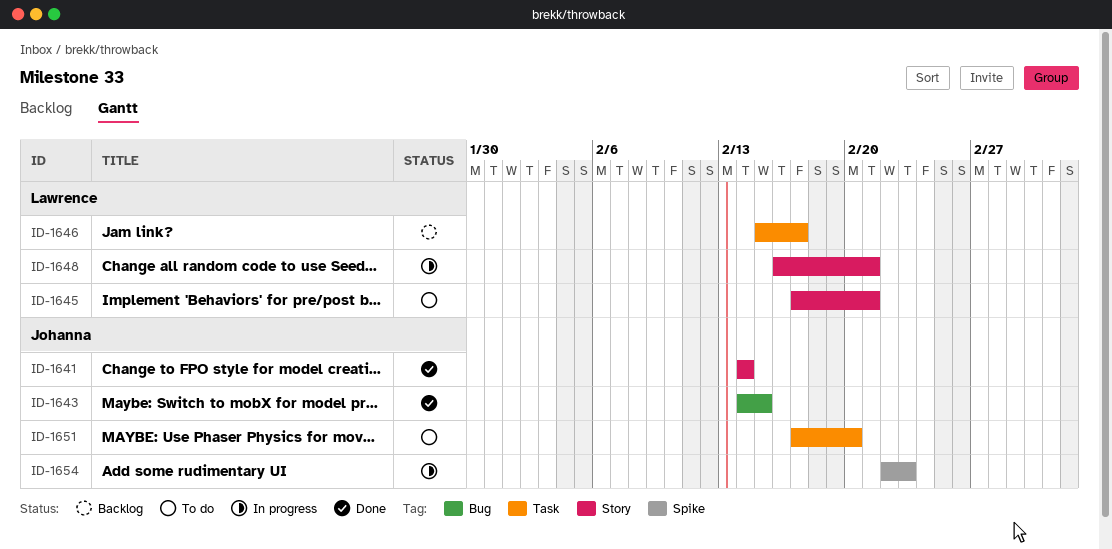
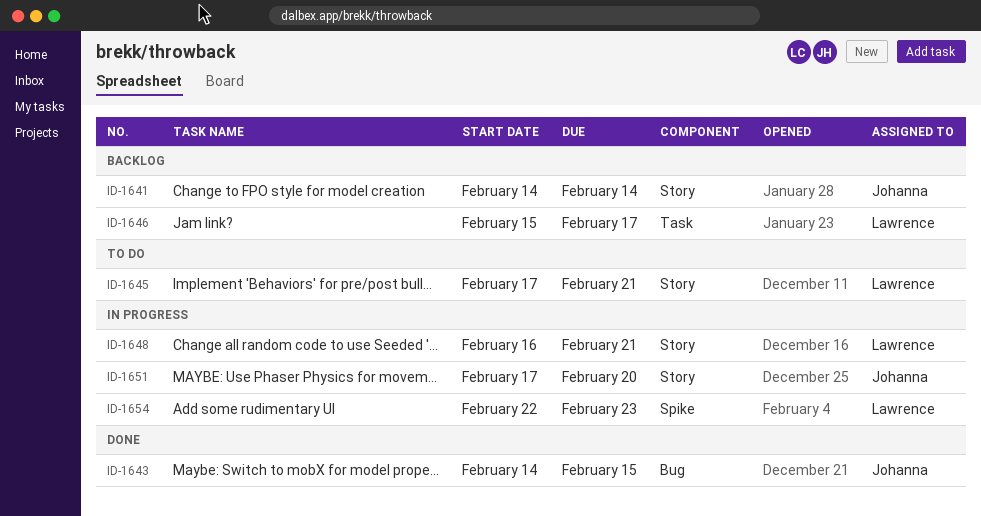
ID-1641, status: Done -> Backlog
ID-1651, status: To do -> In progress
ID-1651, label: Task -> Story
ID-1654, owner: Johanna -> Lawrence

